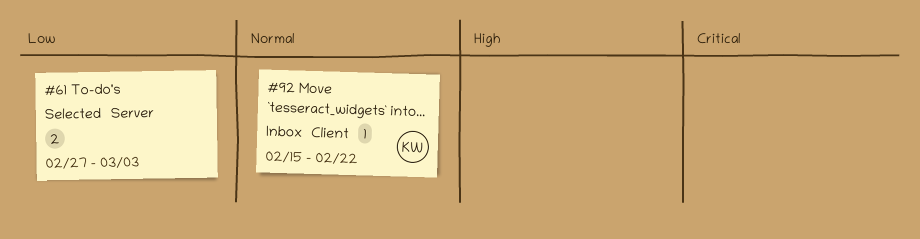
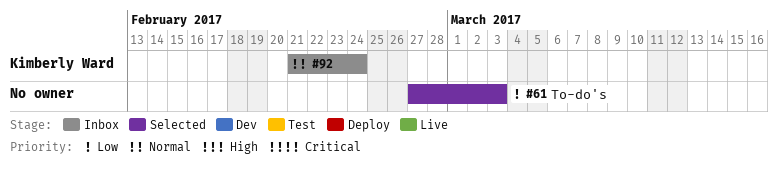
#92, start: Feb 15 -> Feb 21
#92, due: Feb 22 -> Feb 24

